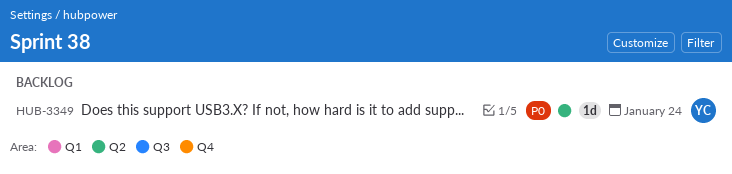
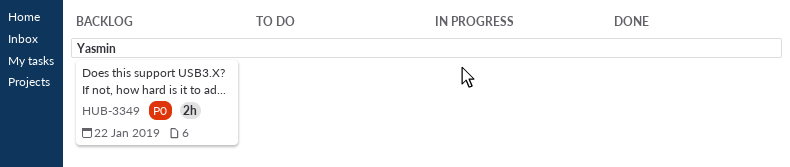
HUB-3349, estimate: 1d -> 2h
HUB-3349, due: Jan 24 -> Jan 22

